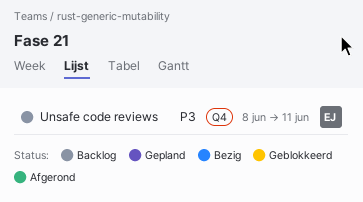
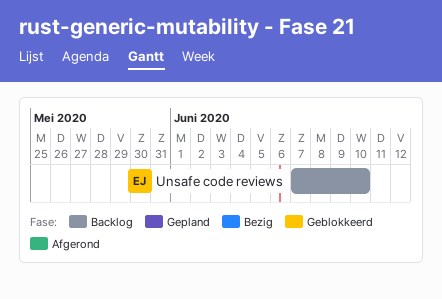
Unsafe code reviews, start: Jun 8 -> Jun 7
Unsafe code reviews, due: Jun 11 -> Jun 10

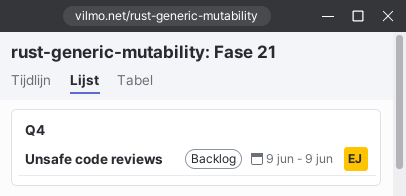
Unsafe code reviews, start: Jun 7 -> Jun 9
Unsafe code reviews, due: Jun 10 -> Jun 9

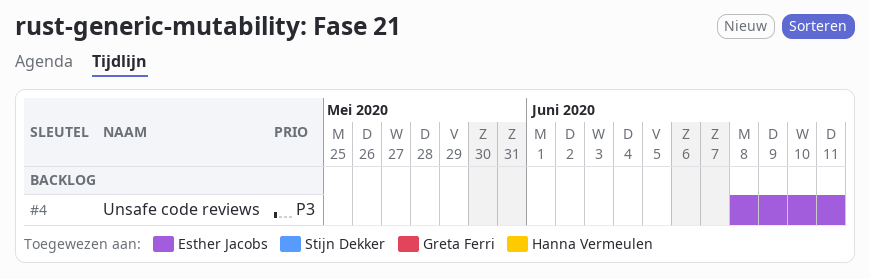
Unsafe code reviews, start: Jun 9 -> Jun 8
Unsafe code reviews, due: Jun 9 -> Jun 11

